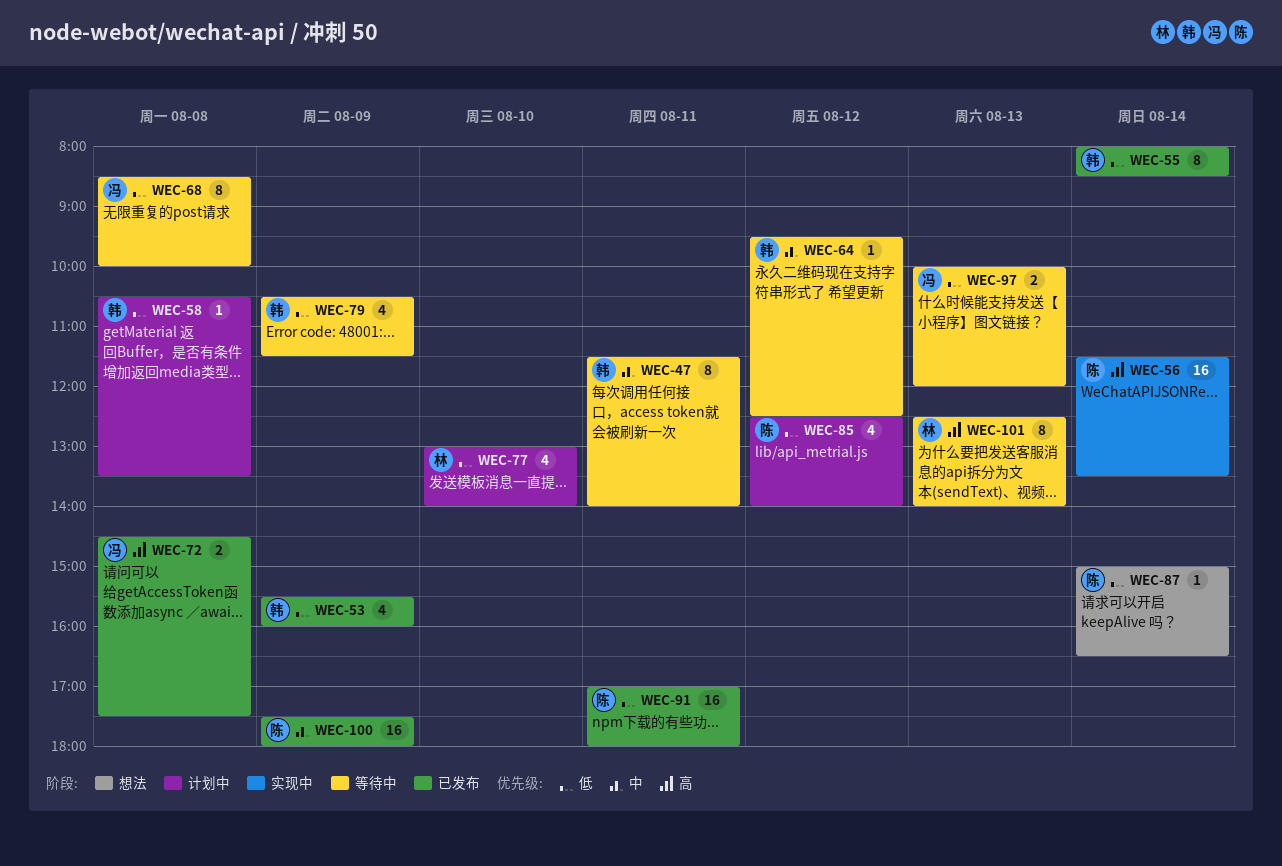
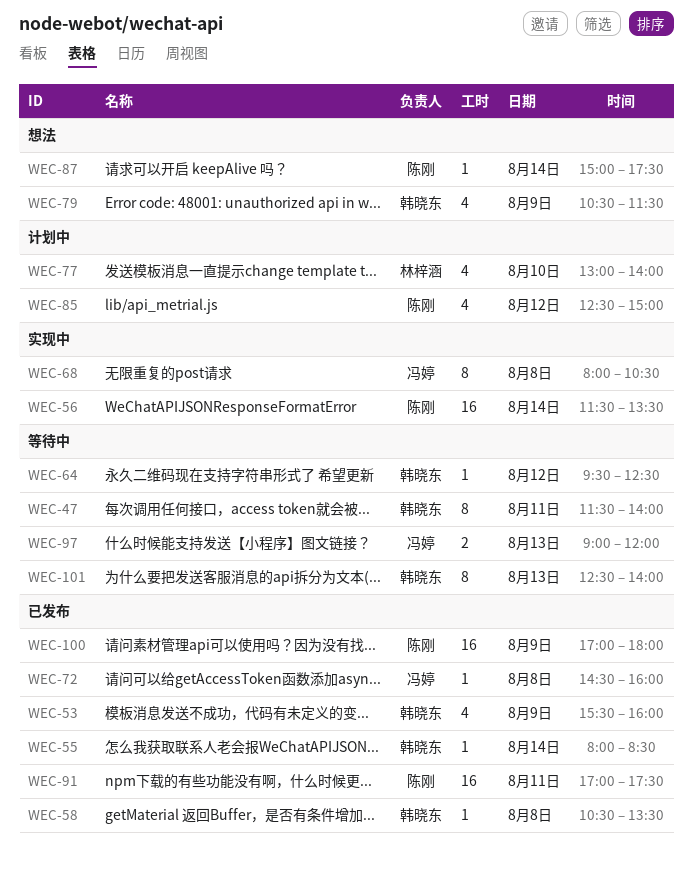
WEC-55, estimate: 8 -> 1
WEC-58, status: 计划中 -> 已发布
WEC-68, status: 等待中 -> 实现中
WEC-68, begins: 08:30 -> 08:00
WEC-68, ends: 10:00 -> 10:30
WEC-72, estimate: 2 -> 1
WEC-72, ends: 17:30 -> 16:00
WEC-79, status: 等待中 -> 想法
WEC-85, ends: 14:00 -> 15:00
WEC-87, ends: 16:30 -> 17:30
WEC-91, ends: 18:00 -> 17:30
WEC-97, begins: 10:00 -> 09:00
WEC-100, begins: 17:30 -> 17:00
WEC-101, owner: 林梓涵 -> 韩晓东

